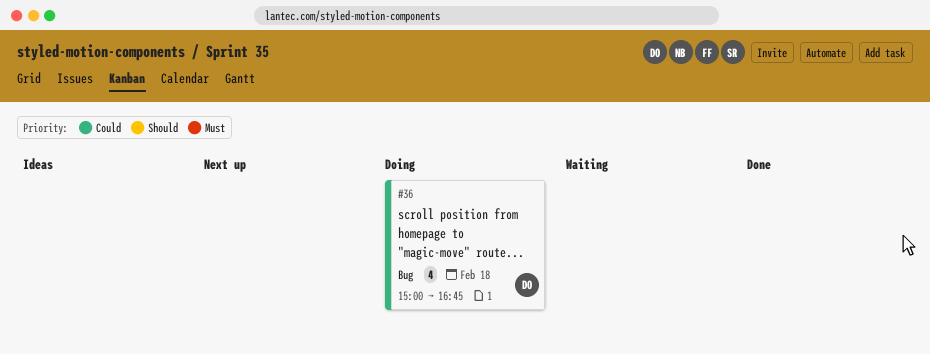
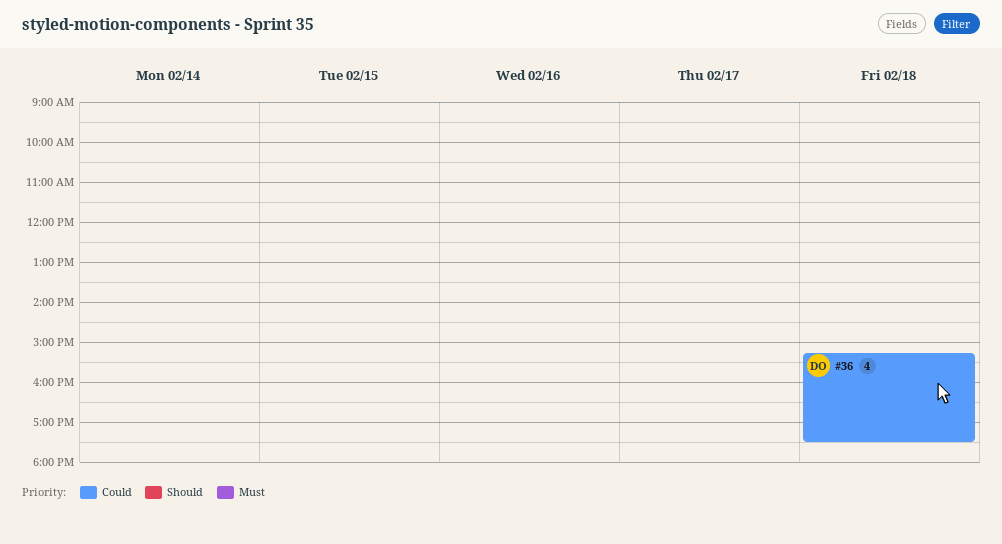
#36, begins: 15:00 -> 15:15
#36, ends: 16:45 -> 17:30

